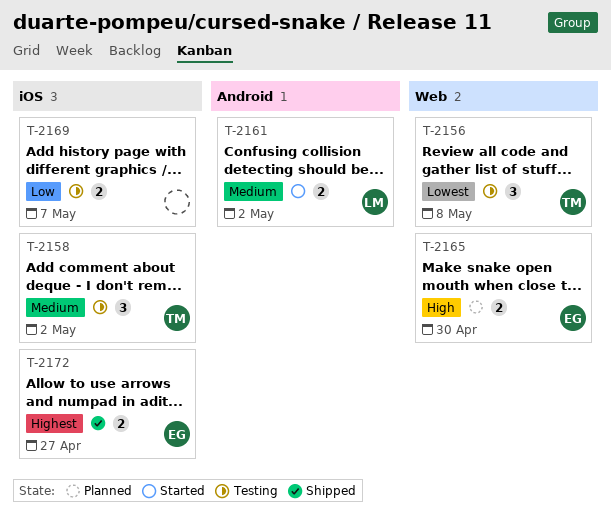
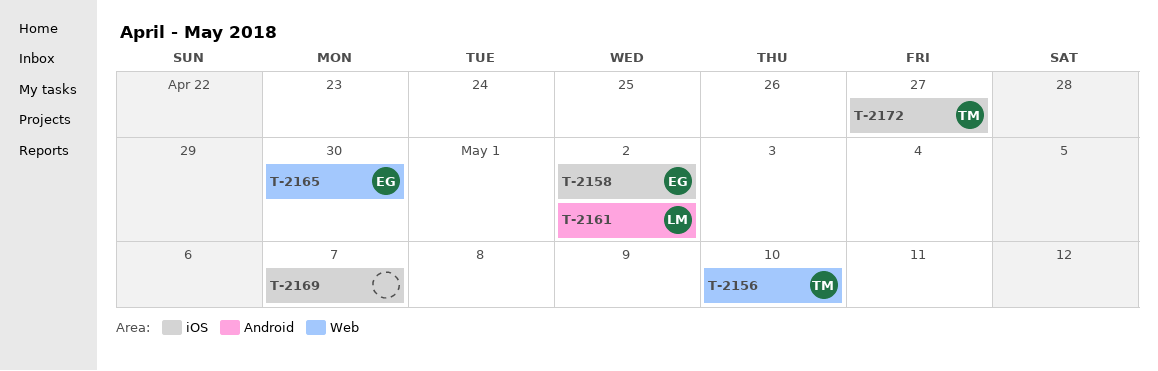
T-2156, due: May 8 -> May 10
T-2158, owner: TM -> EG
T-2172, owner: EG -> TM

